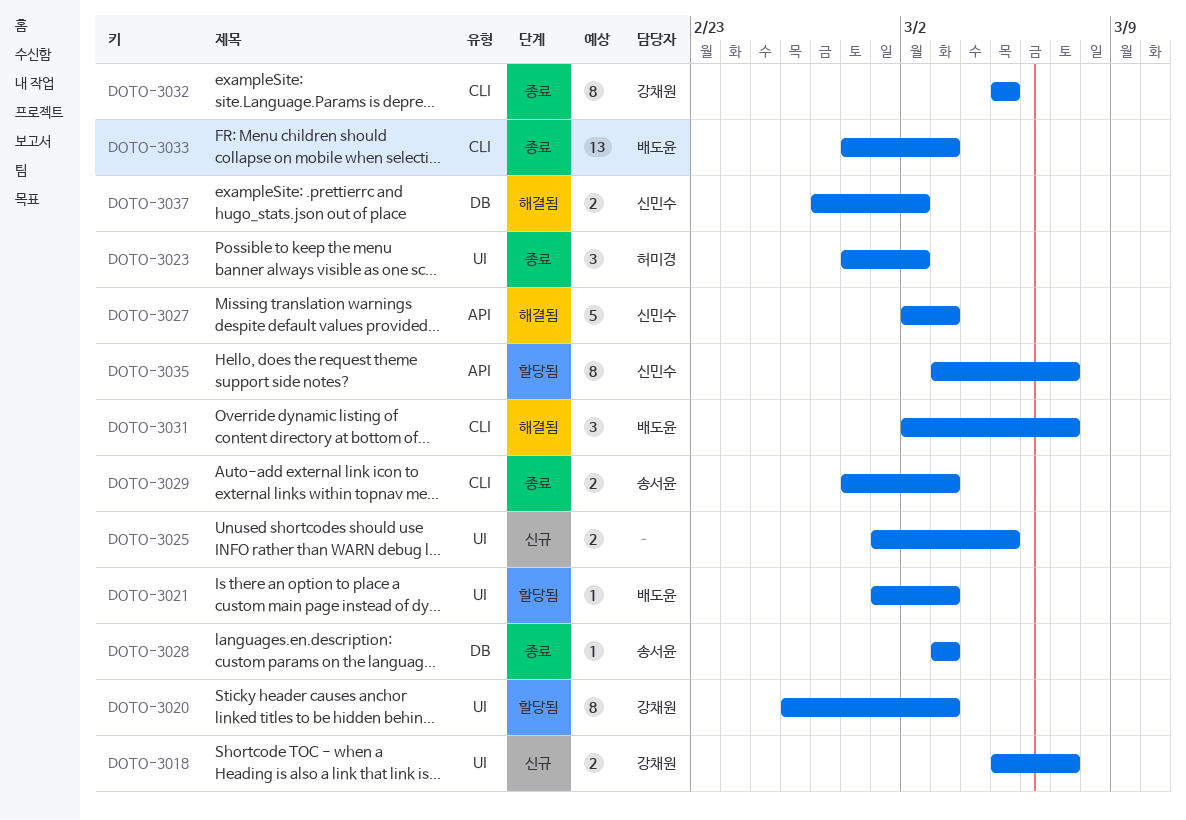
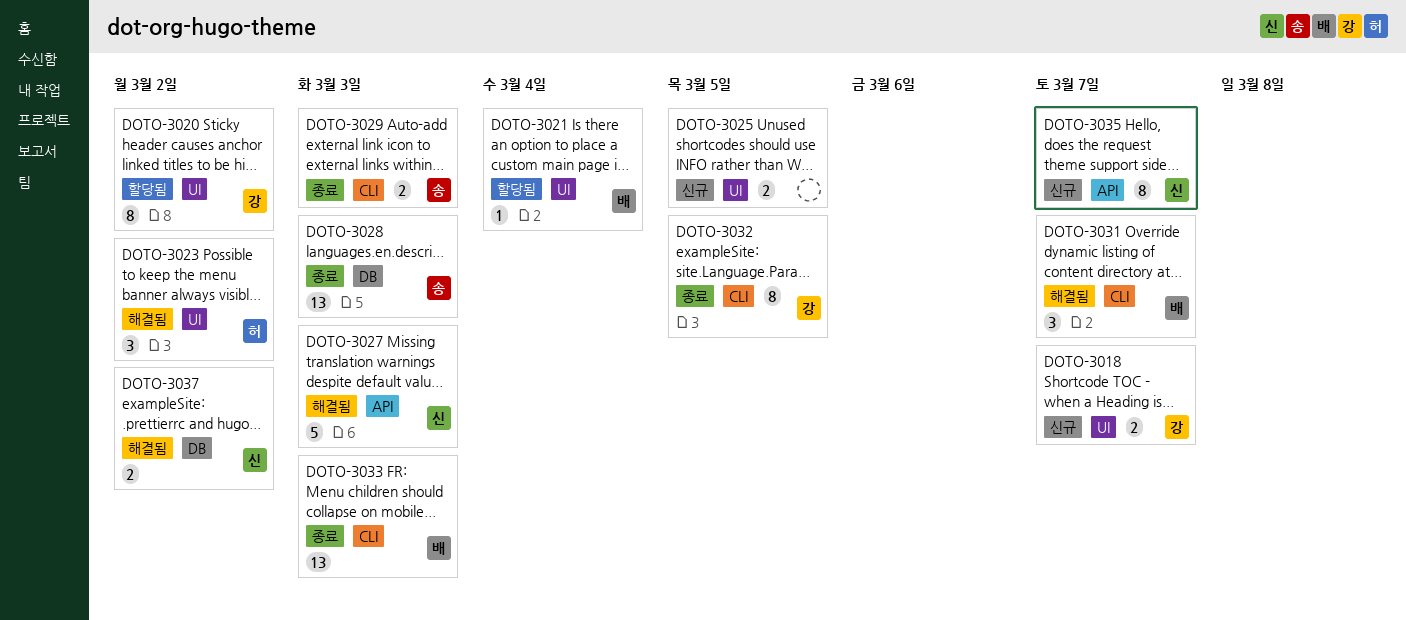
DOTO-3020, due: Mar 3 -> Mar 2
DOTO-3021, due: Mar 3 -> Mar 4
DOTO-3023, status: 종료 -> 해결됨
DOTO-3028, estimate: 1 -> 13
DOTO-3035, status: 할당됨 -> 신규

